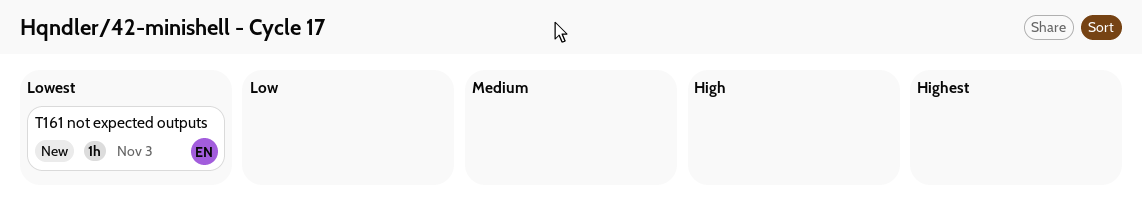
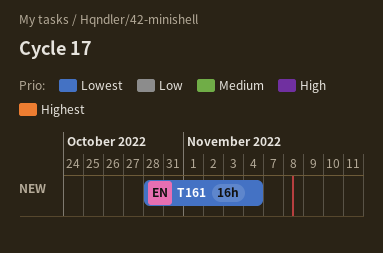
T161, estimate: 1h -> 16h
T161, due: Nov 3 -> Nov 4

